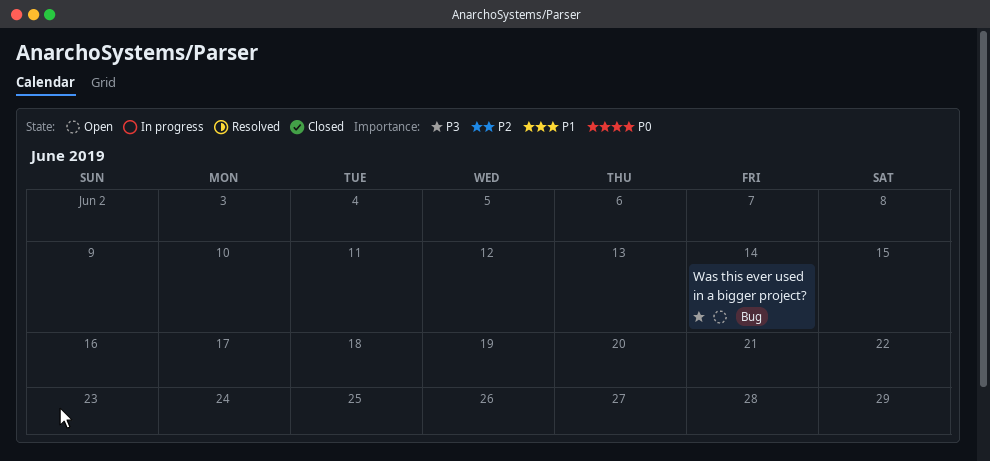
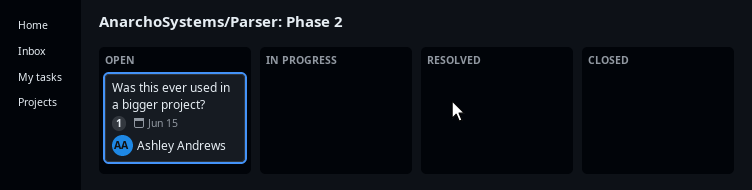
Was this ever used in a bigger project?, due: Jun 14 -> Jun 15

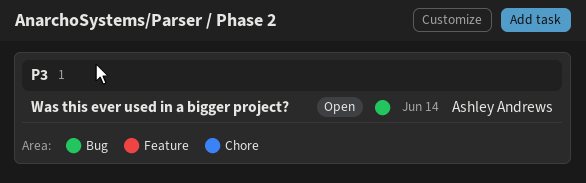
Was this ever used in a bigger project?, due: Jun 15 -> Jun 14

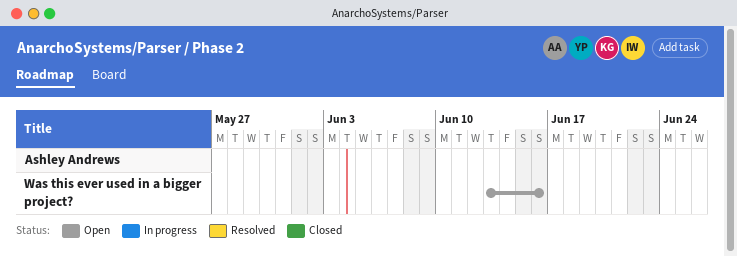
Was this ever used in a bigger project?, due: Jun 14 -> Jun 16

